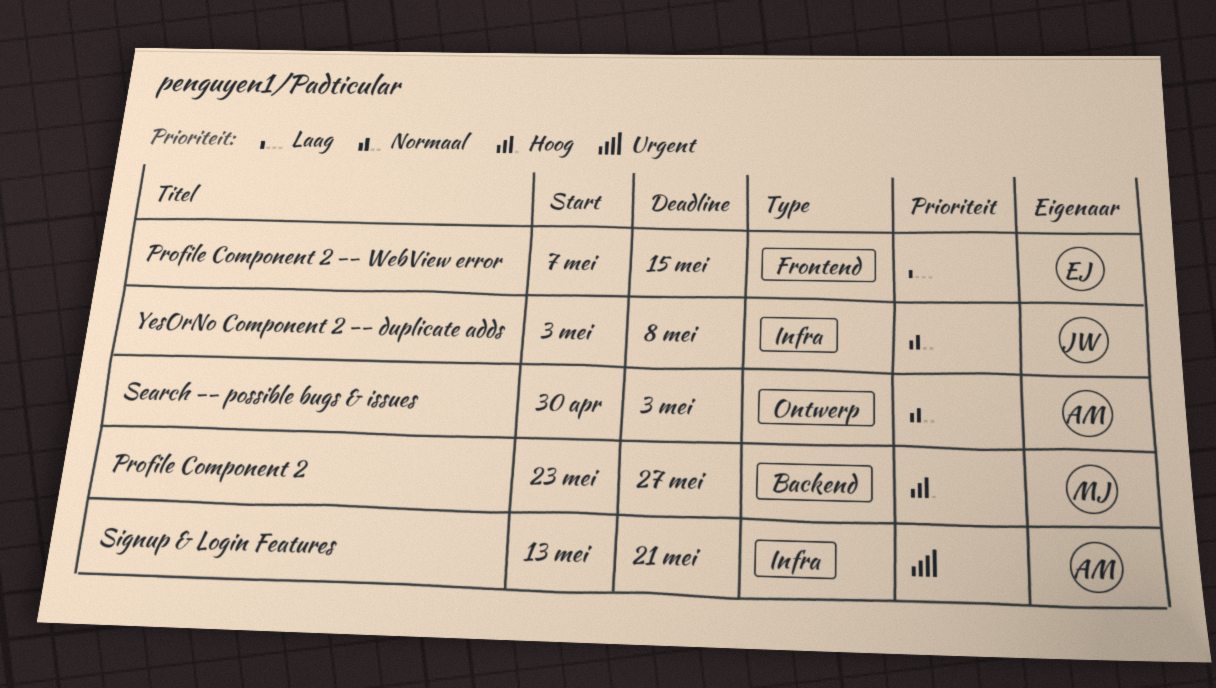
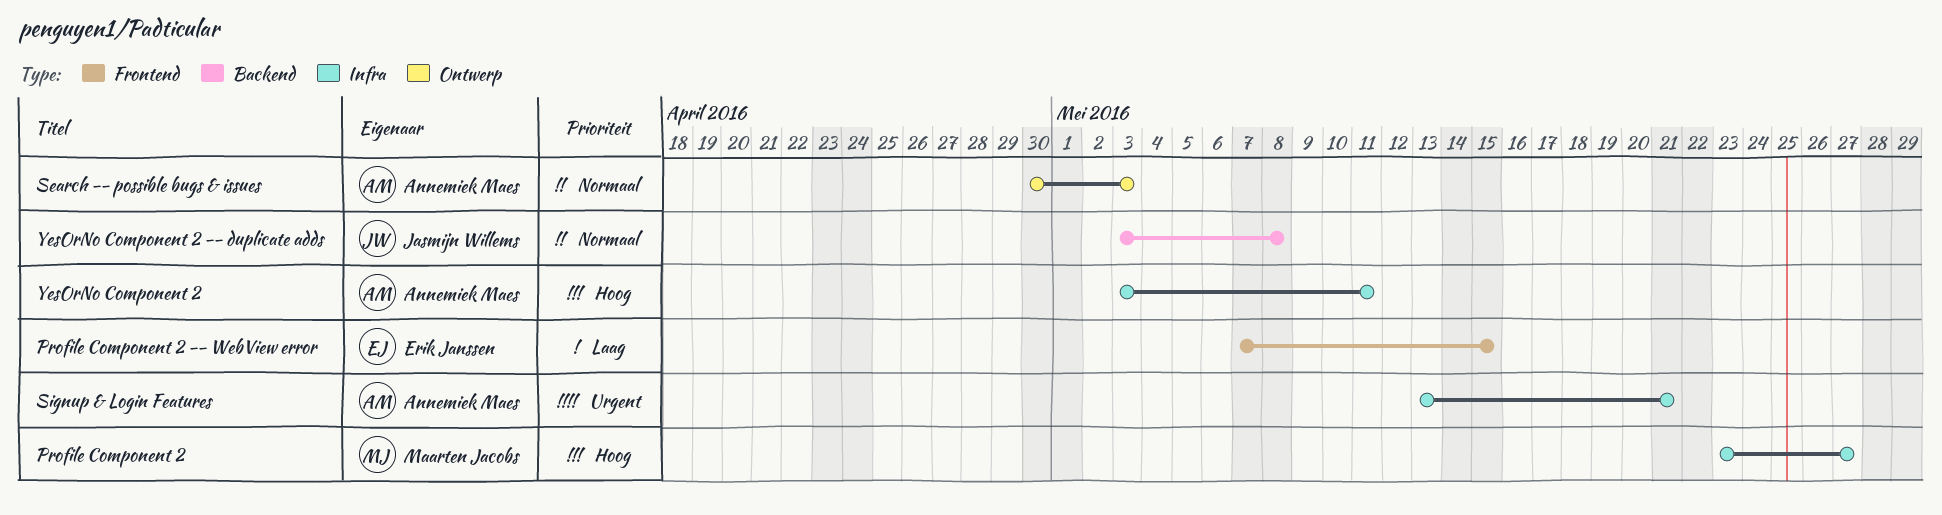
Profile Component 2, label: Backend -> Infra
YesOrNo Component 2: none -> present
YesOrNo Component 2 -- duplicate adds, label: Infra -> Backend

